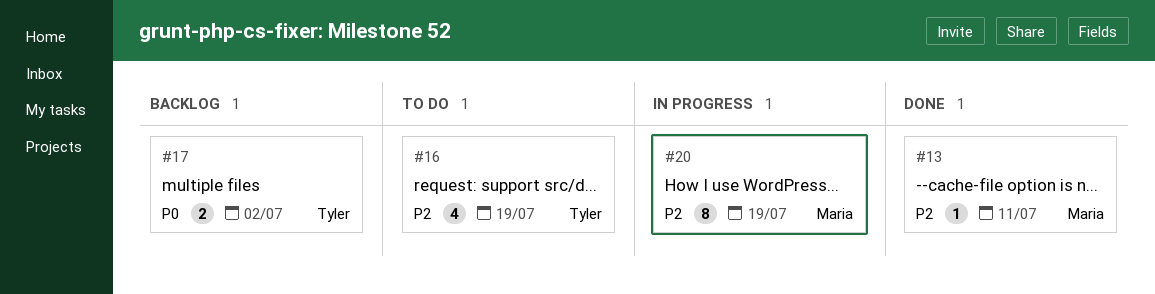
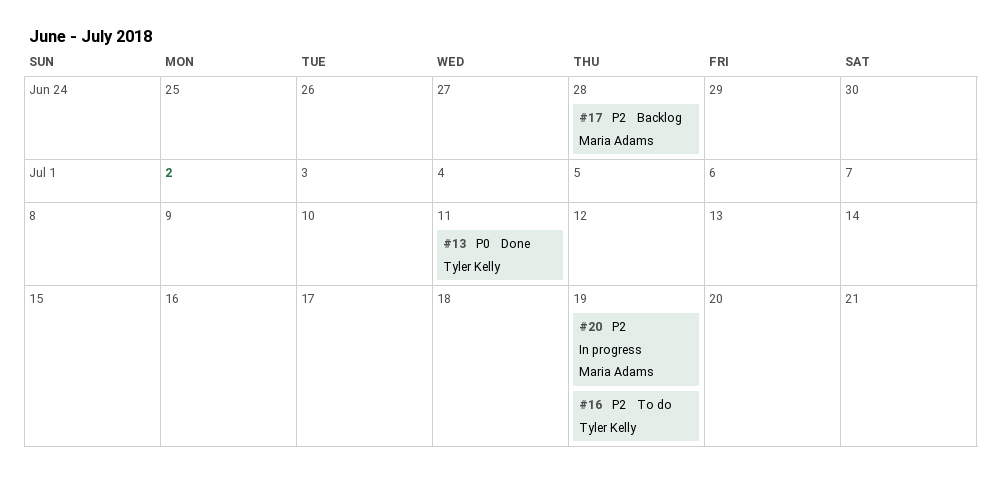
#13, owner: Maria Adams -> Tyler Kelly
#13, priority: P2 -> P0
#17, owner: Tyler Kelly -> Maria Adams
#17, priority: P0 -> P2
#17, due: Jul 2 -> Jun 28

